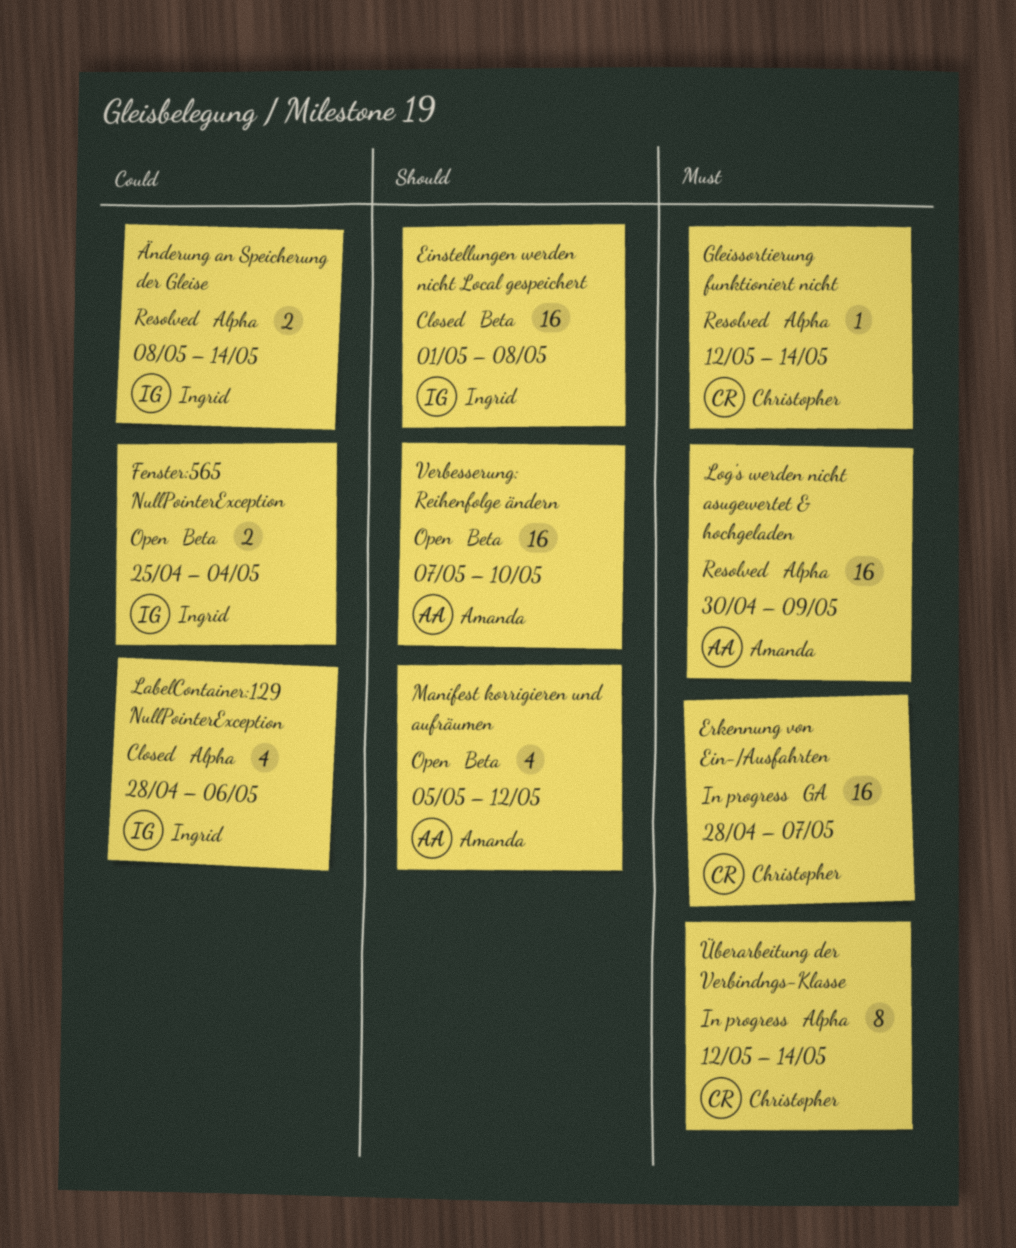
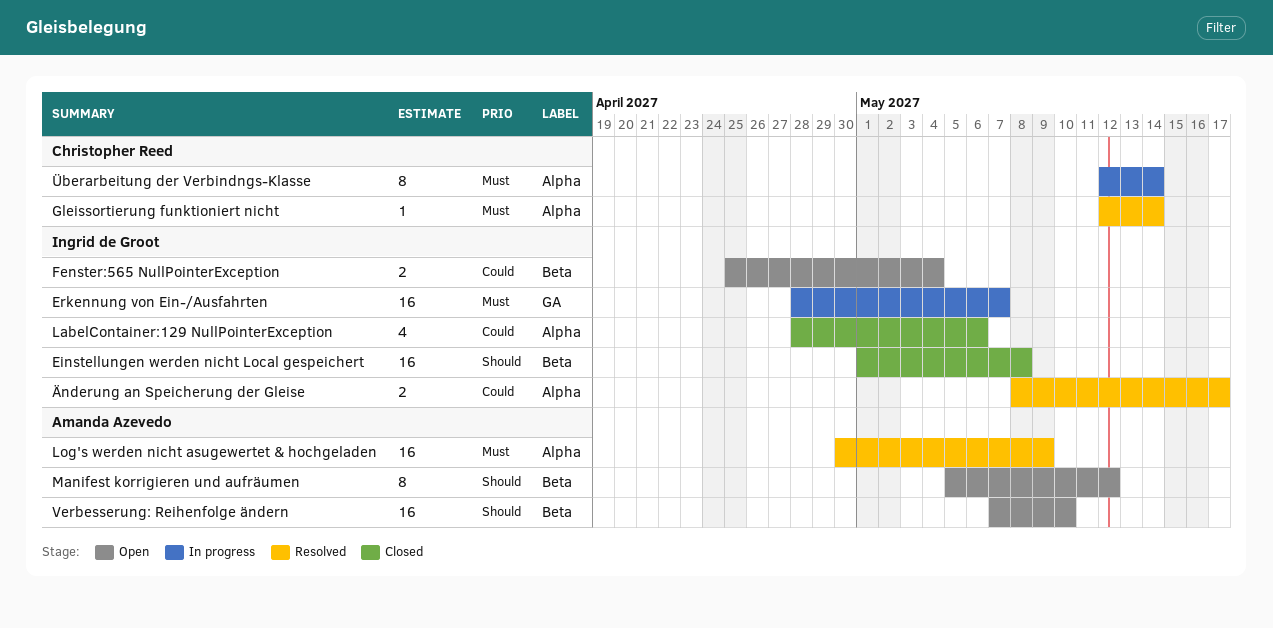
Erkennung von Ein-/Ausfahrten, owner: Christopher Reed -> Ingrid de Groot
Manifest korrigieren und aufräumen, estimate: 4 -> 8
Änderung an Speicherung der Gleise, due: May 14 -> May 17

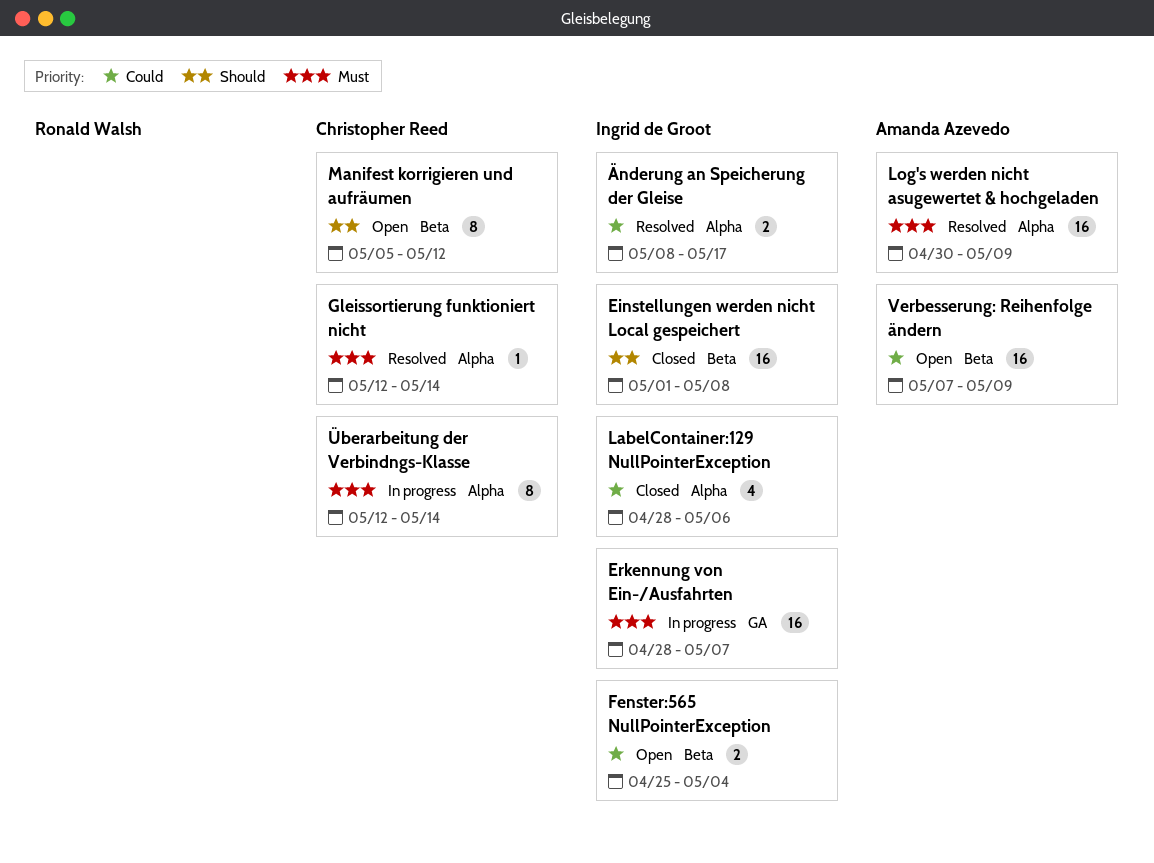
Manifest korrigieren und aufräumen, owner: Amanda Azevedo -> Christopher Reed
Verbesserung: Reihenfolge ändern, priority: Should -> Could
Verbesserung: Reihenfolge ändern, due: May 10 -> May 9

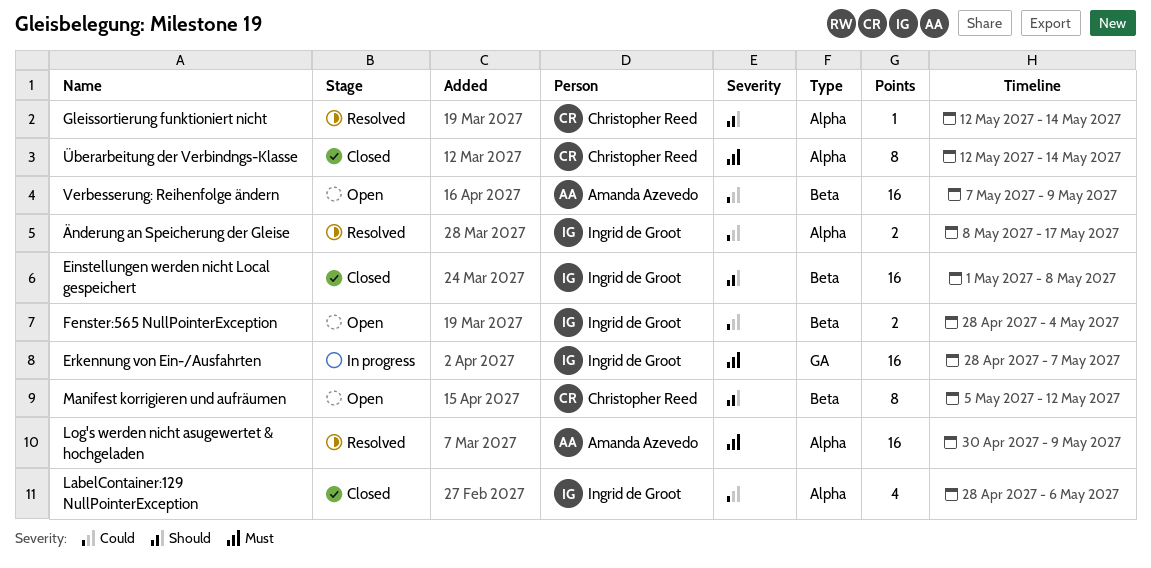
Fenster:565 NullPointerException, start: Apr 25 -> Apr 28
Gleissortierung funktioniert nicht, priority: Must -> Should
Überarbeitung der Verbindngs-Klasse, status: In progress -> Closed

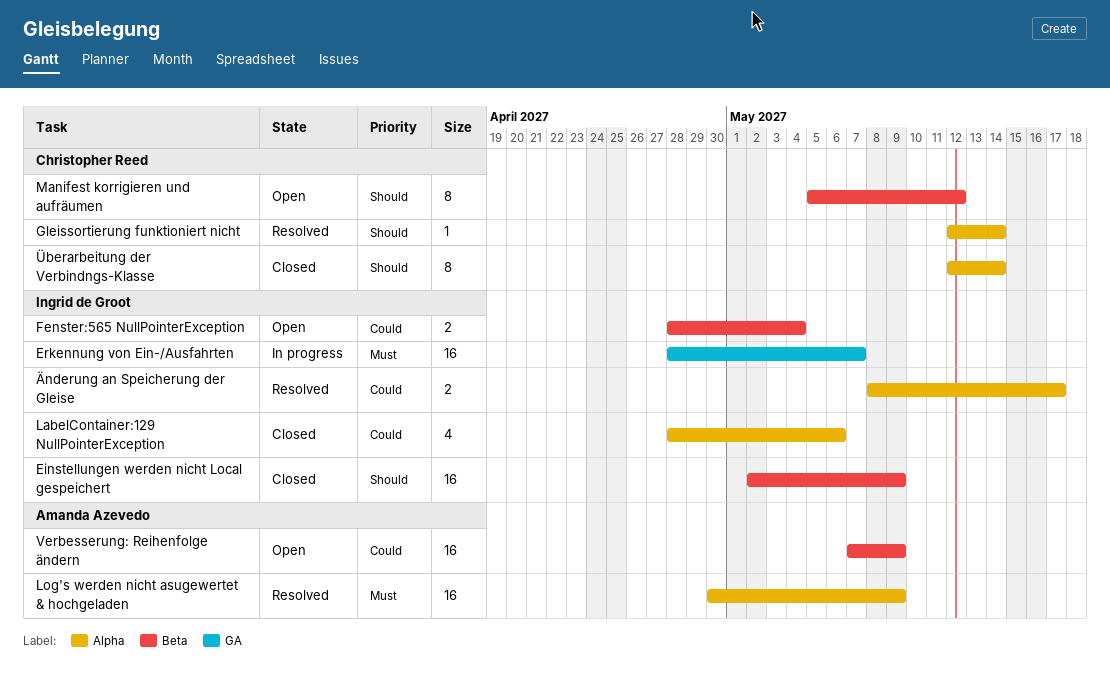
Einstellungen werden nicht Local gespeichert, start: May 1 -> May 2
Einstellungen werden nicht Local gespeichert, due: May 8 -> May 9
Überarbeitung der Verbindngs-Klasse, priority: Must -> Should

